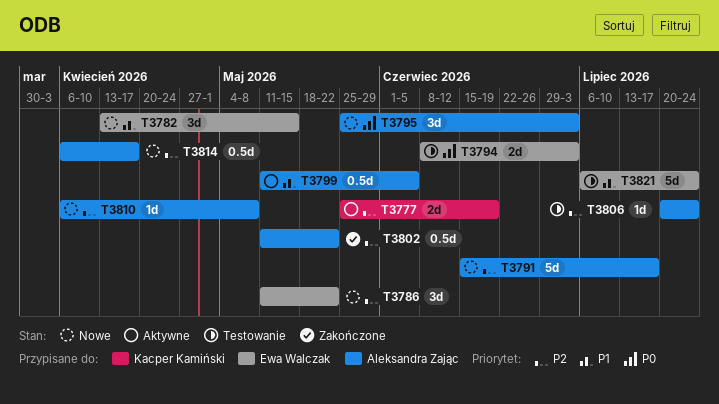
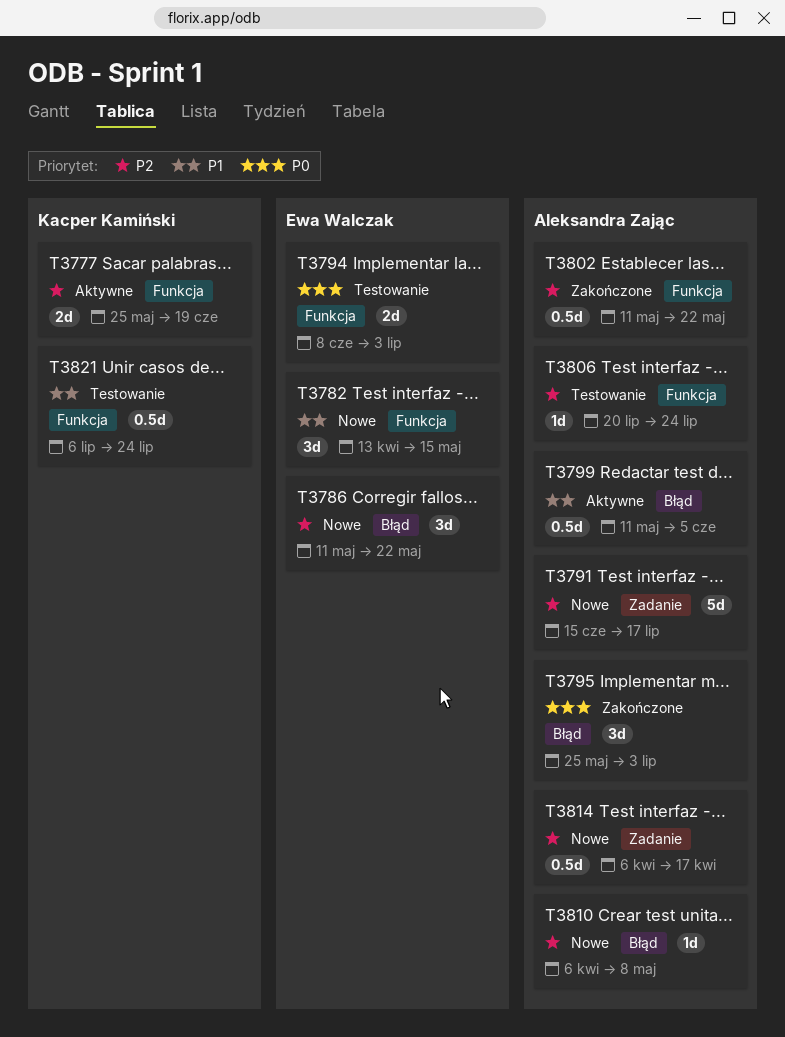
T3795, status: Nowe -> Zakończone
T3821, owner: Ewa Walczak -> Kacper Kamiński
T3821, estimate: 5d -> 0.5d

